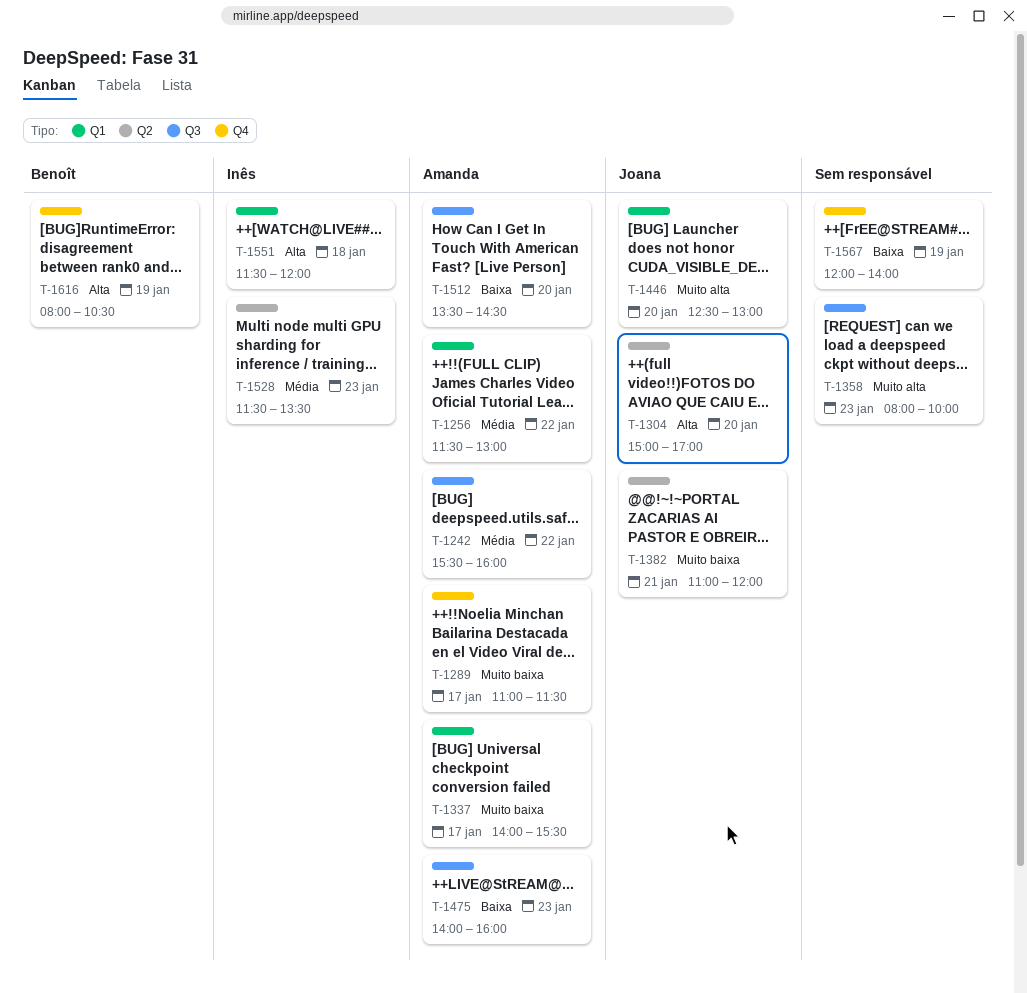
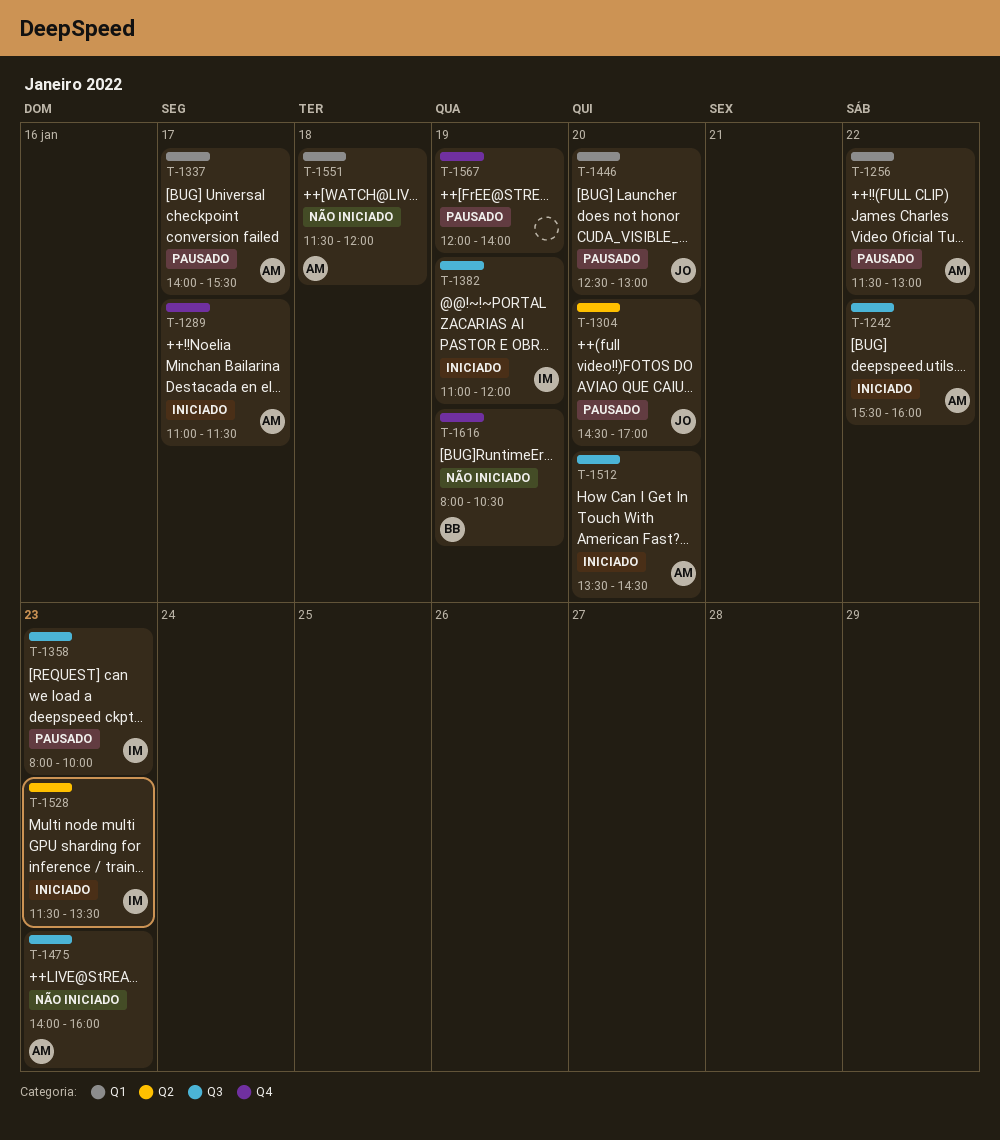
T-1304, begins: 15:00 -> 14:30
T-1358, owner: none -> Inês
T-1382, owner: Joana -> Inês
T-1382, label: Q2 -> Q3
T-1382, day: Jan 21 -> Jan 19
T-1551, owner: Inês -> Amanda

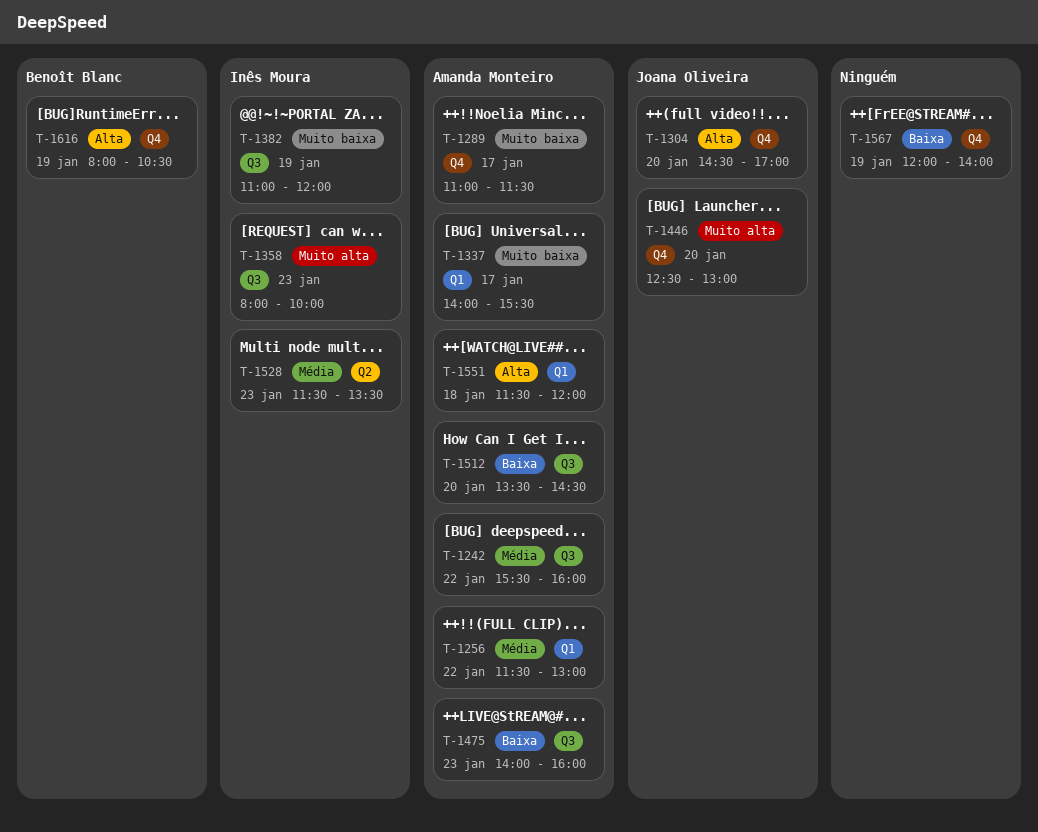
T-1304, label: Q2 -> Q4
T-1446, label: Q1 -> Q4

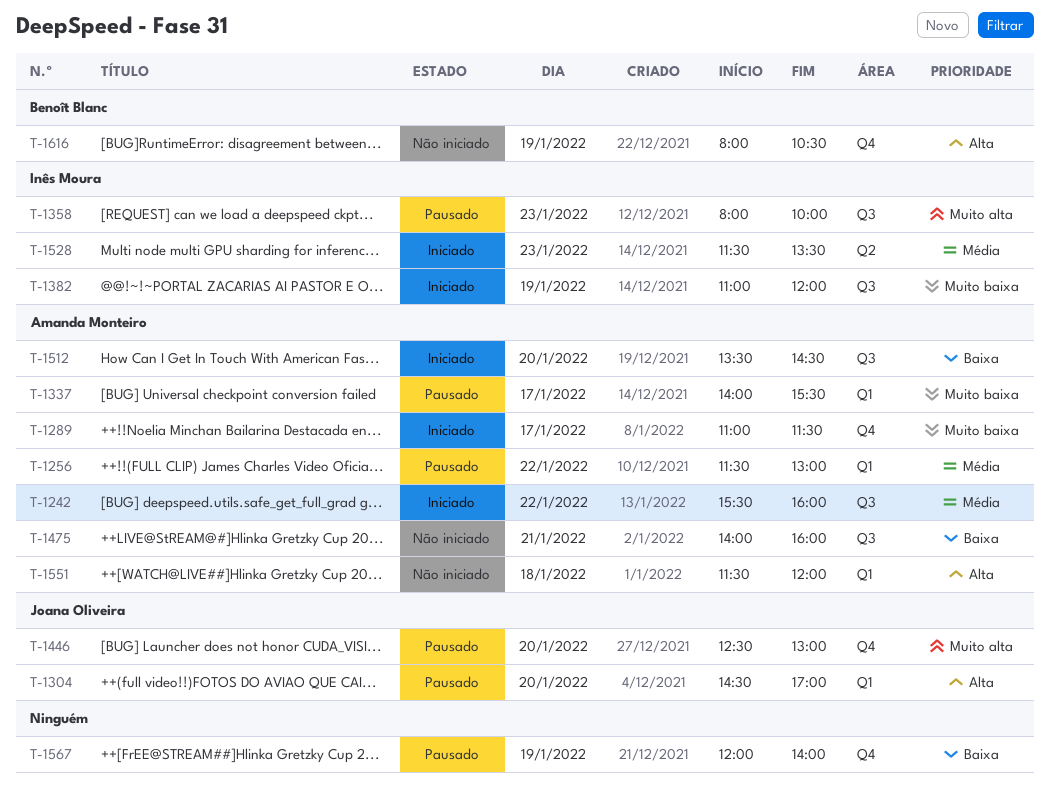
T-1304, label: Q4 -> Q1
T-1475, day: Jan 23 -> Jan 21

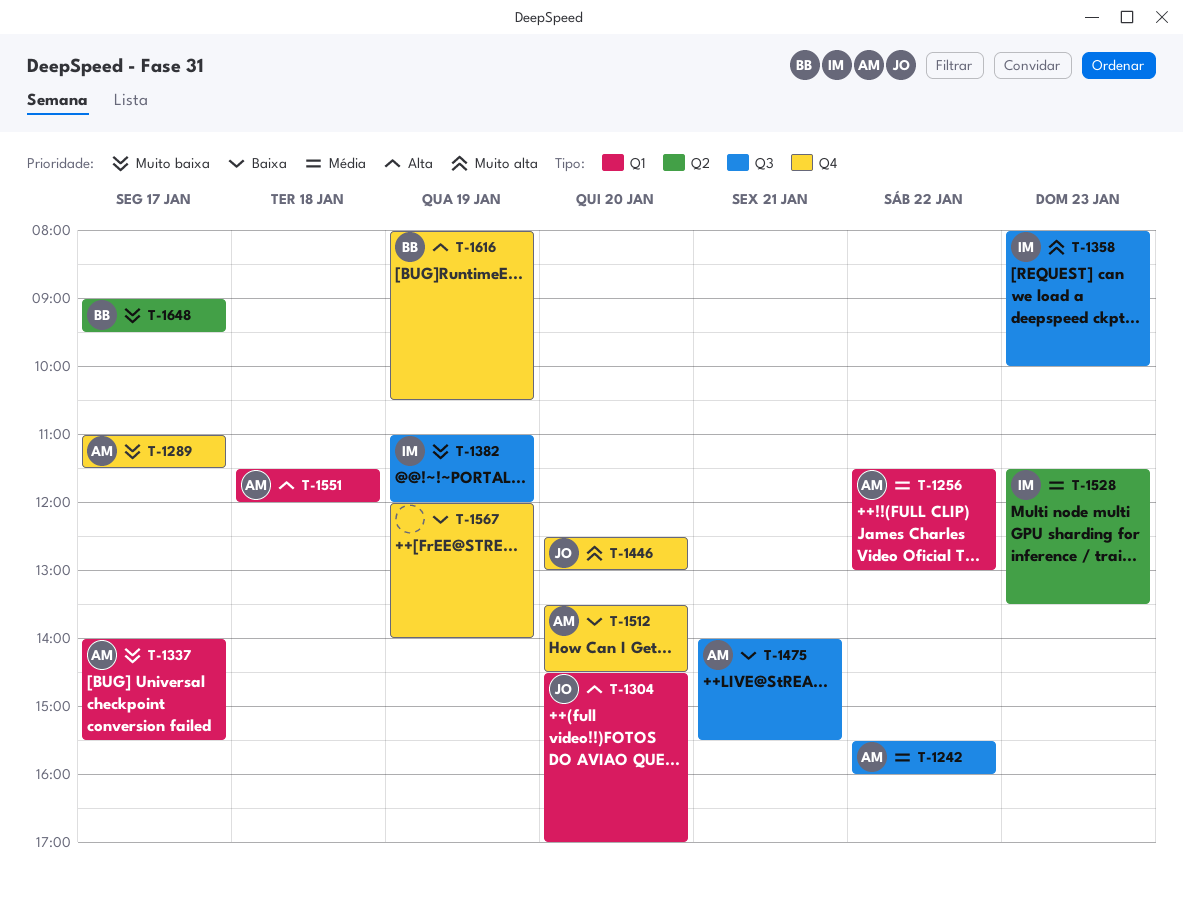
T-1475, ends: 16:00 -> 15:30
T-1512, label: Q3 -> Q4
T-1648: none -> present

